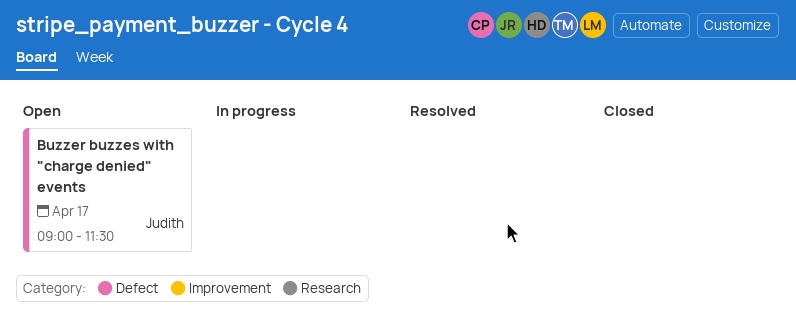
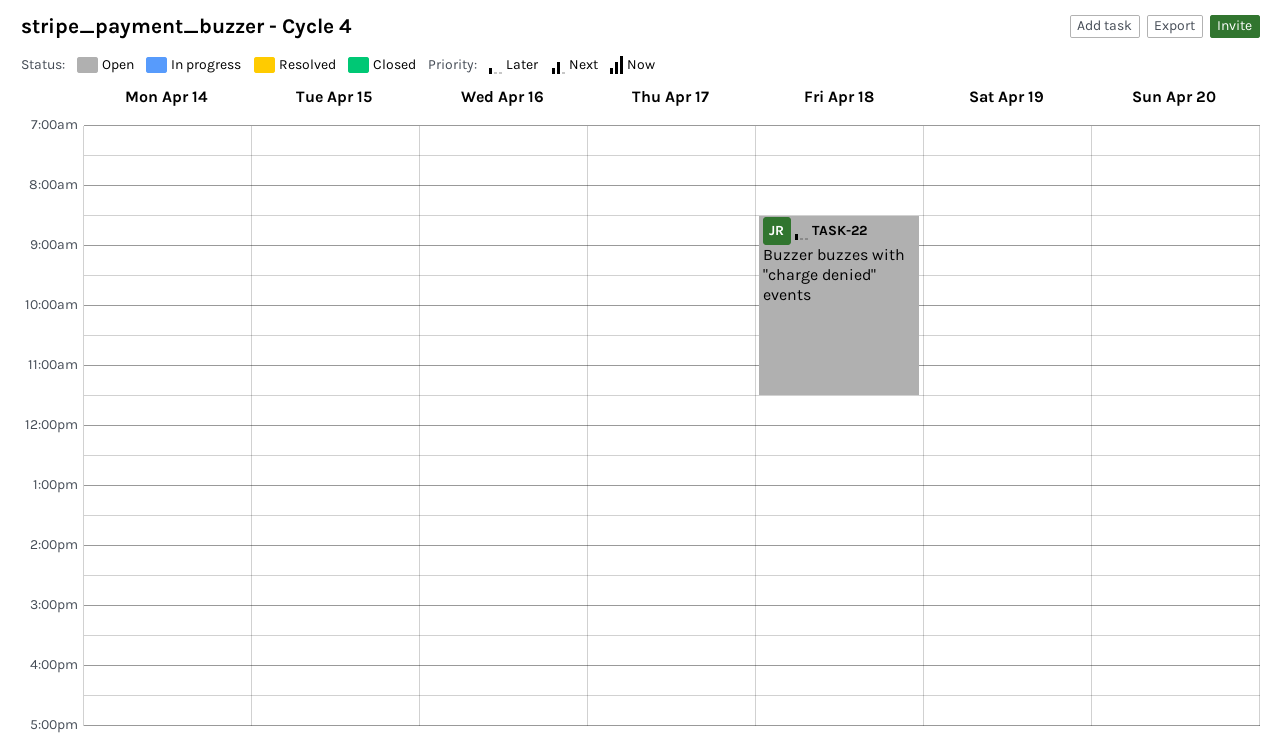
Buzzer buzzes with "charge denied" events, day: Apr 17 -> Apr 18
Buzzer buzzes with "charge denied" events, begins: 09:00 -> 08:30

